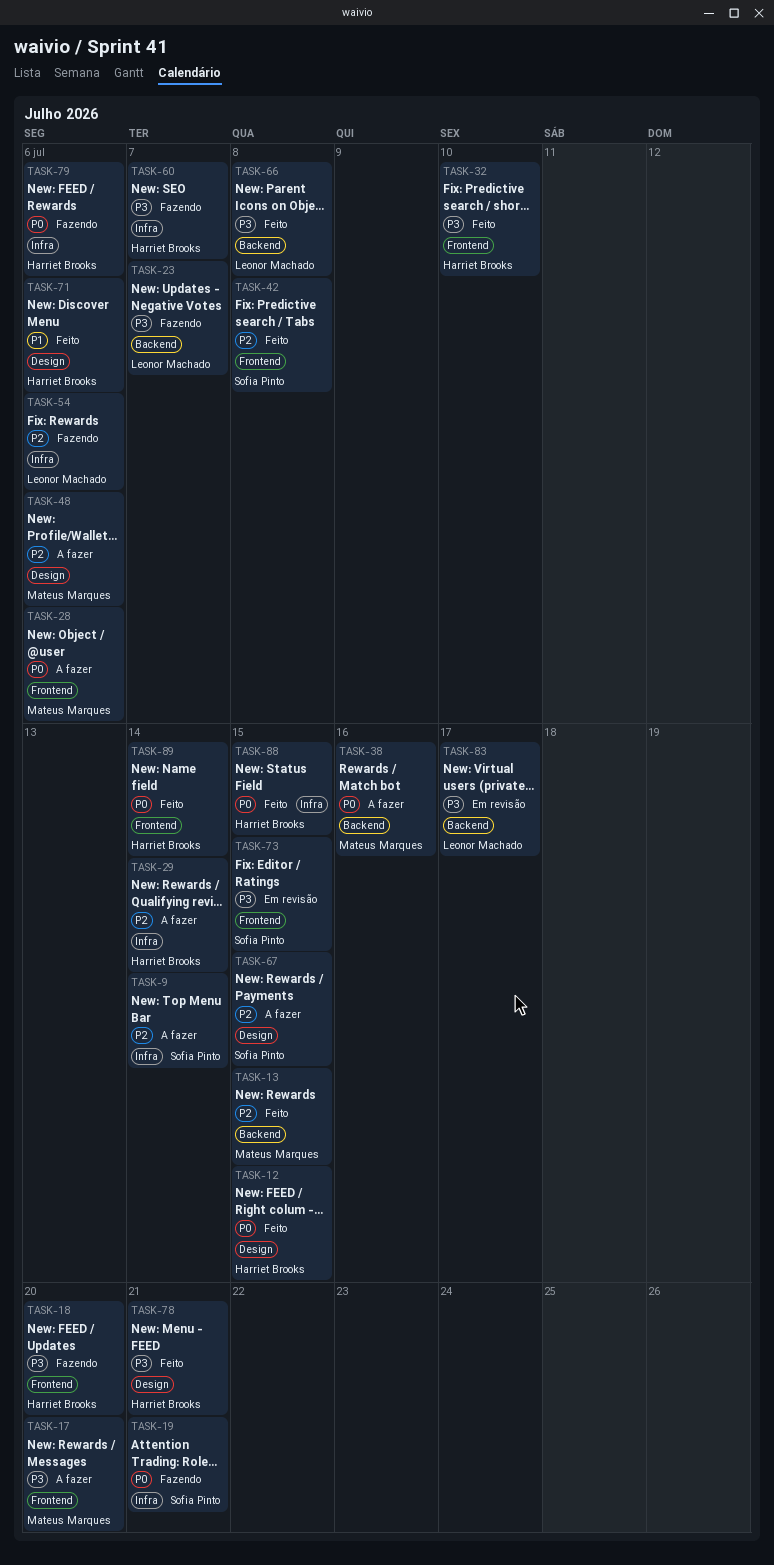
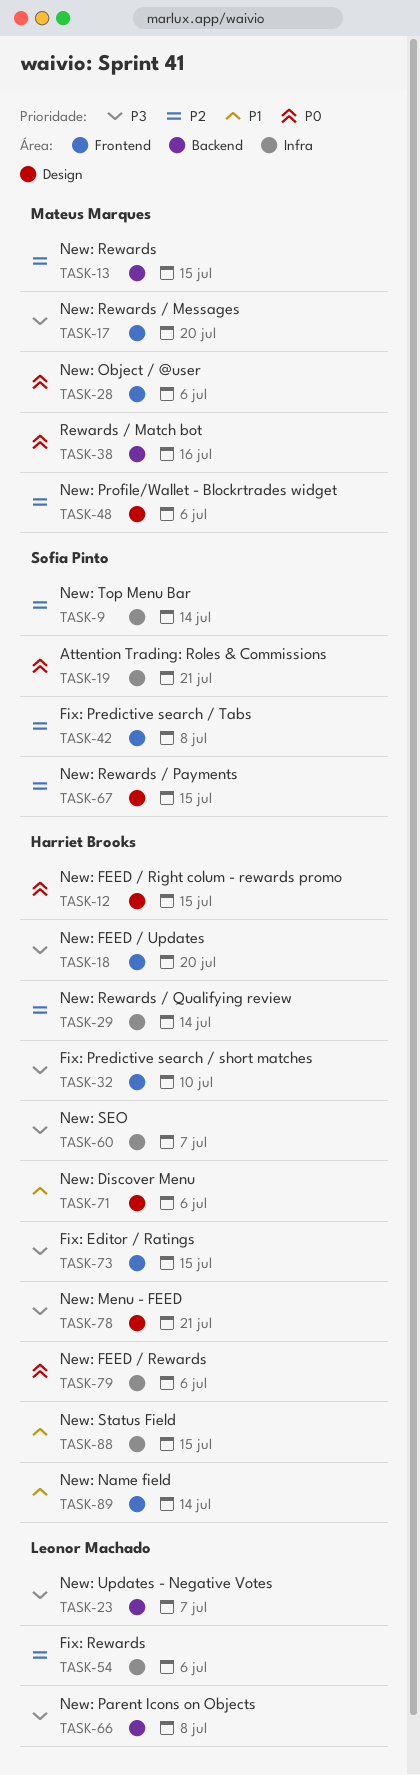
TASK-73, owner: Sofia Pinto -> Harriet Brooks
TASK-83: present -> none
TASK-88, priority: P0 -> P1
TASK-89, priority: P0 -> P1

